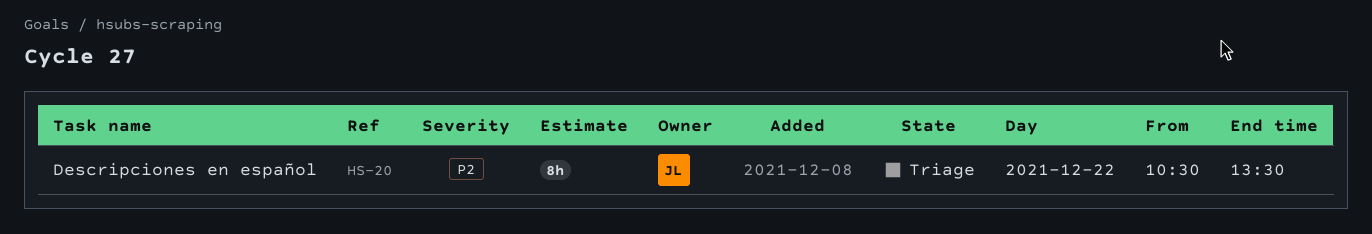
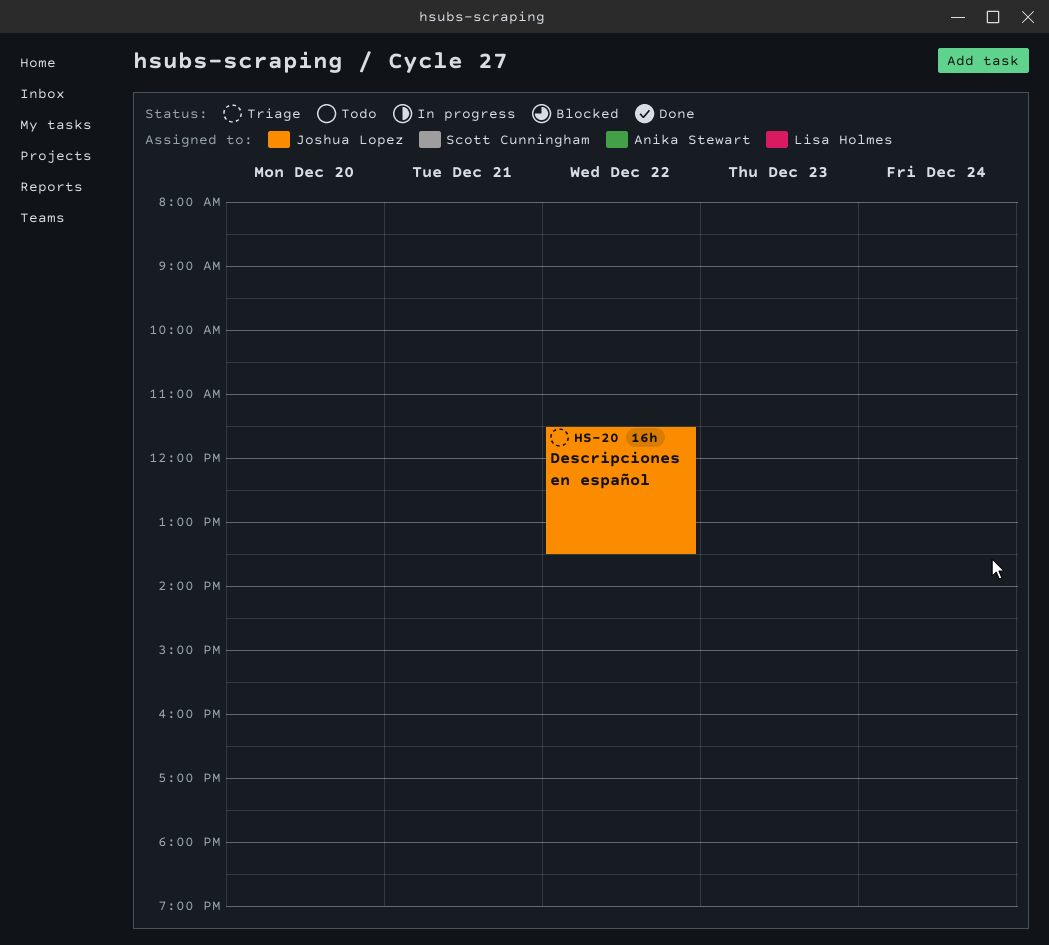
HS-20, estimate: 8h -> 16h
HS-20, begins: 10:30 -> 11:30

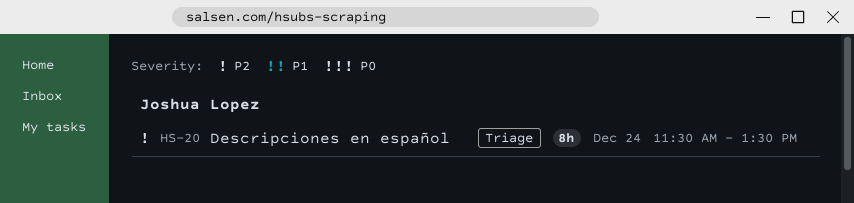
HS-20, estimate: 16h -> 8h
HS-20, day: Dec 22 -> Dec 24

